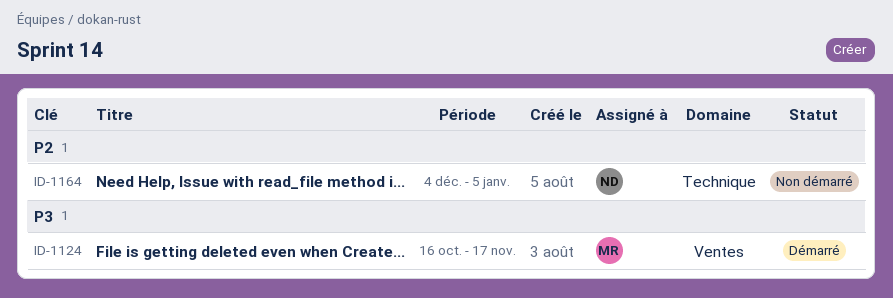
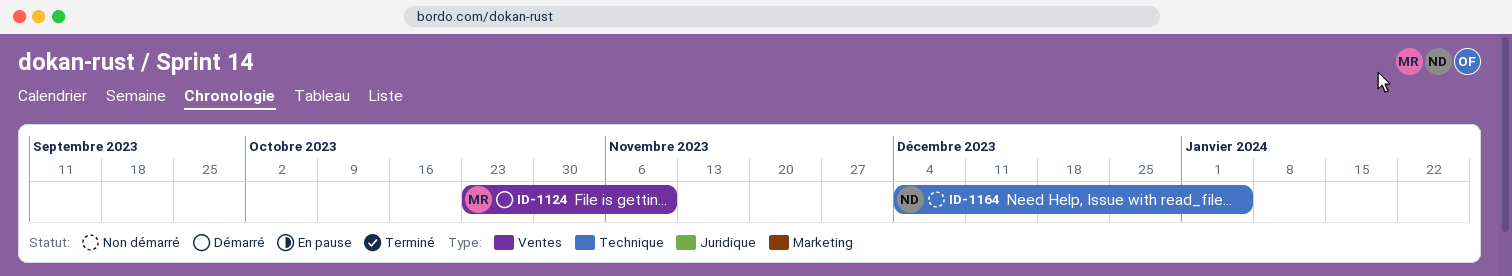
ID-1124, start: Oct 16 -> Oct 23
ID-1124, due: Nov 17 -> Nov 10

